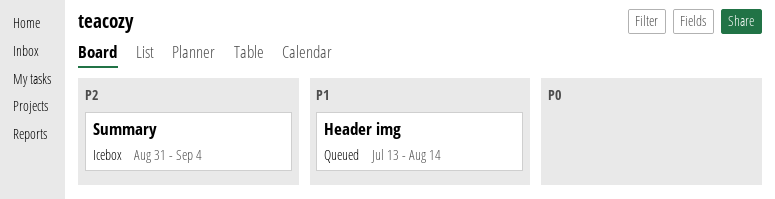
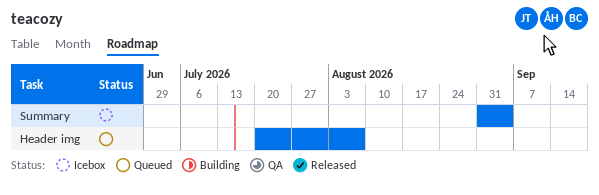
Header img, start: Jul 13 -> Jul 20
Header img, due: Aug 14 -> Aug 7

